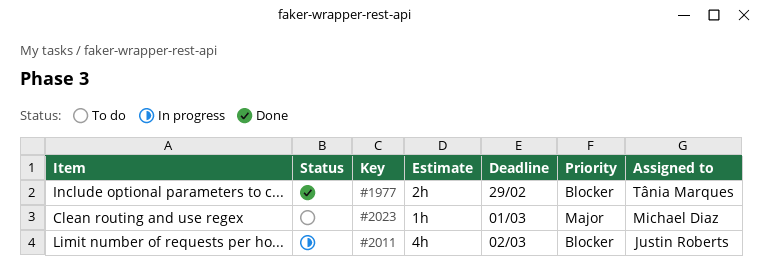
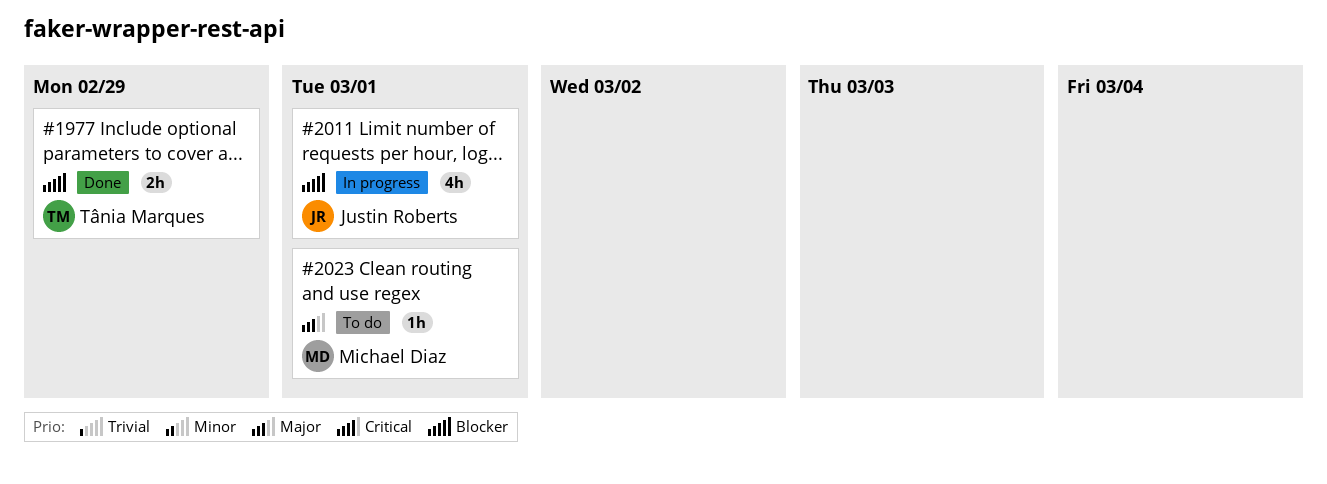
#2011, due: Mar 2 -> Mar 1

